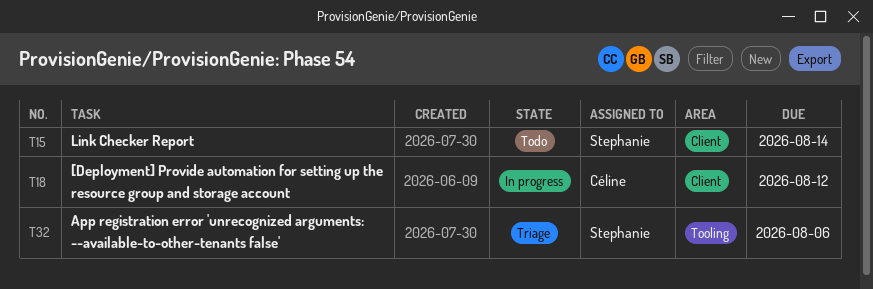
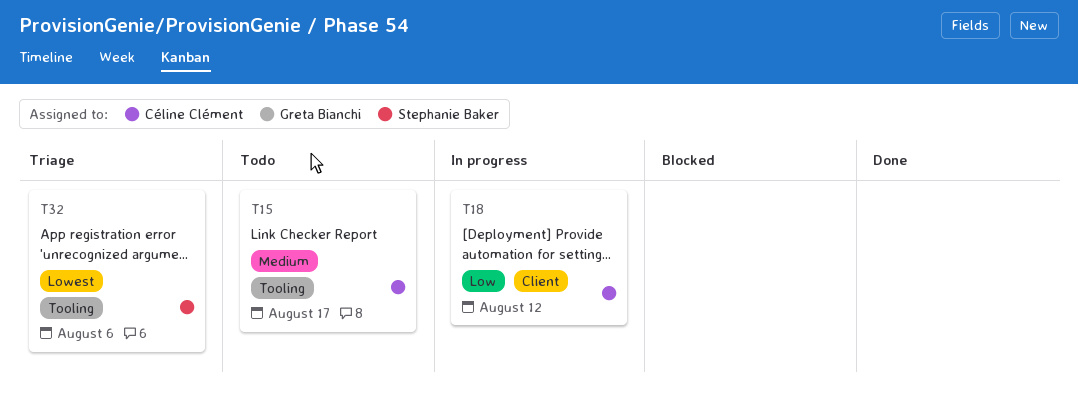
T15, owner: Stephanie Baker -> Céline Clément
T15, label: Client -> Tooling
T15, due: Aug 14 -> Aug 17

